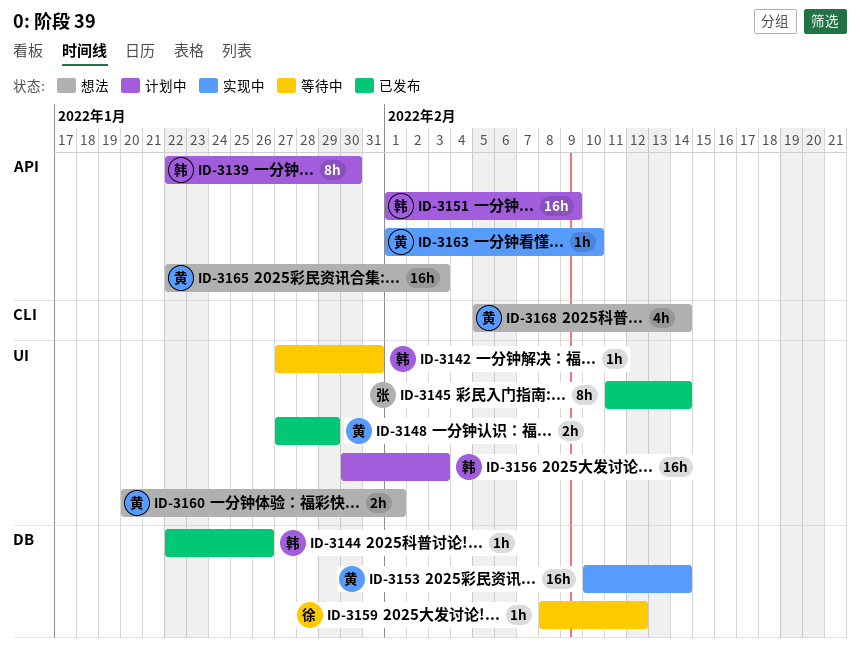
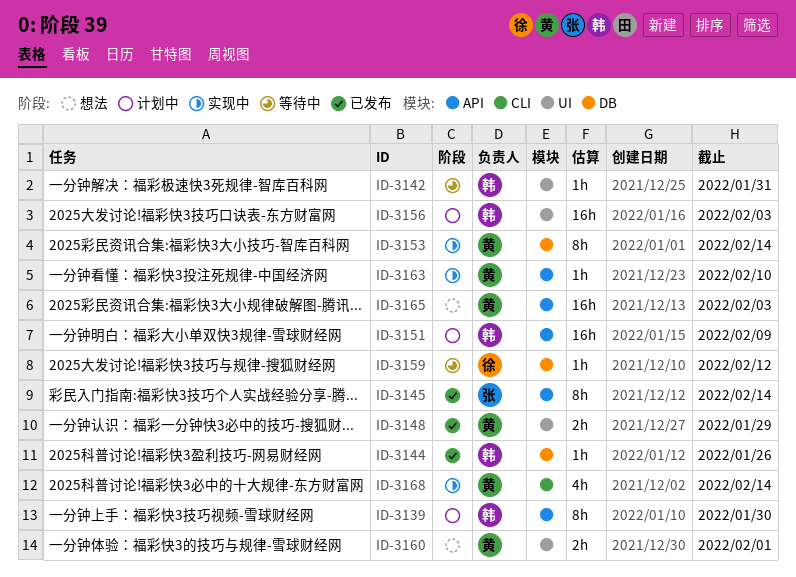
ID-3145, label: UI -> API
ID-3153, estimate: 16h -> 8h
ID-3168, status: 想法 -> 实现中

